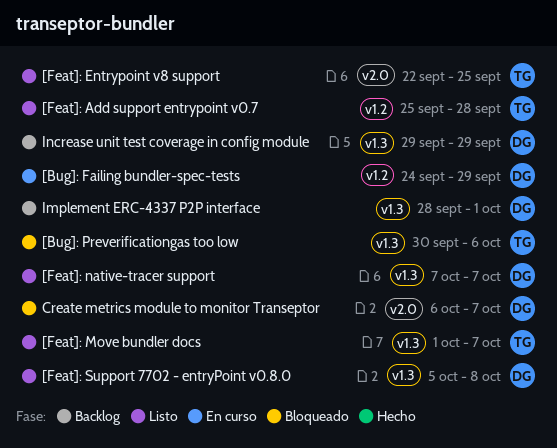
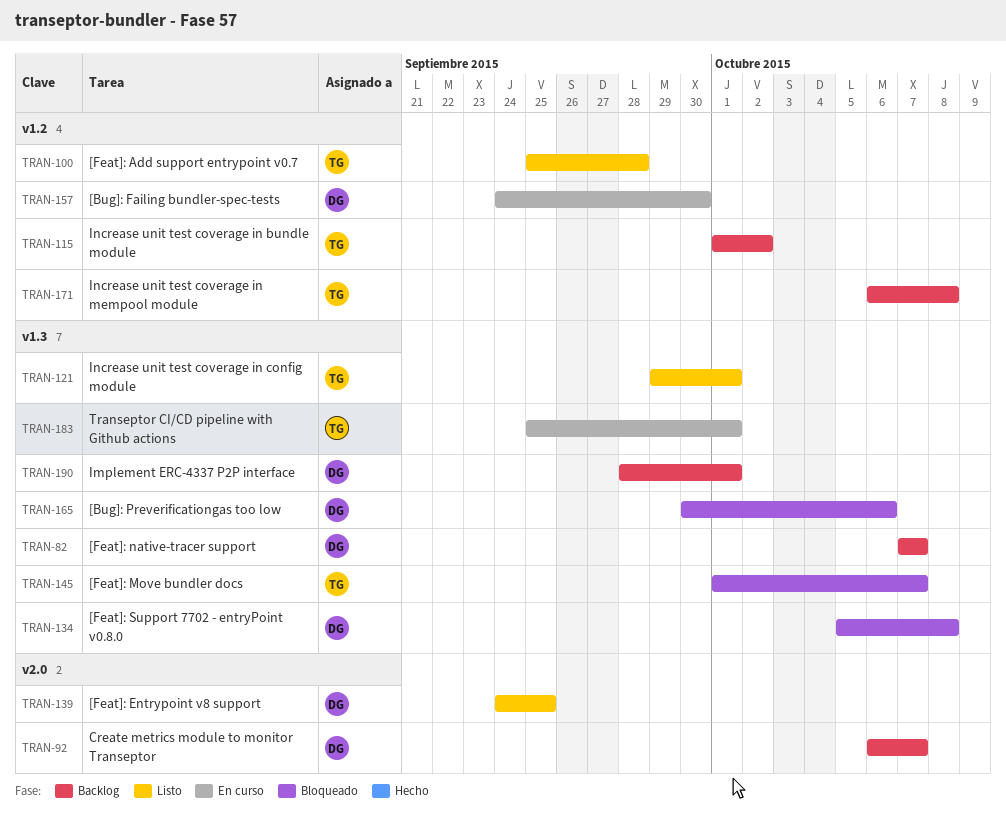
[Bug]: Failing bundler-spec-tests, due: Sep 29 -> Sep 30
[Bug]: Preverificationgas too low, owner: TG -> DG
[Feat]: Entrypoint v8 support, owner: TG -> DG
[Feat]: Entrypoint v8 support, start: Sep 22 -> Sep 24
[Feat]: Move bundler docs, status: Listo -> Bloqueado
[Feat]: native-tracer support, status: Listo -> Backlog
[Feat]: Support 7702 - entryPoint v0.8.0, status: Listo -> Bloqueado
Create metrics module to monitor Transeptor, status: Bloqueado -> Backlog
Increase unit test coverage in bundle module: none -> present
Increase unit test coverage in config module, status: Backlog -> Listo
Increase unit test coverage in config module, owner: DG -> TG
Increase unit test coverage in config module, due: Sep 29 -> Oct 1
Increase unit test coverage in mempool module: none -> present
Transeptor CI/CD pipeline with Github actions: none -> present

